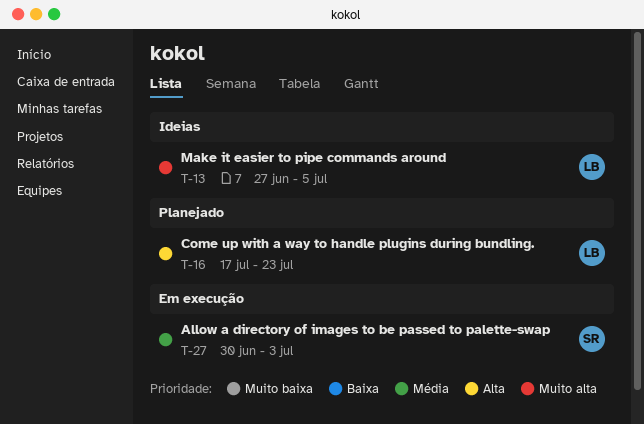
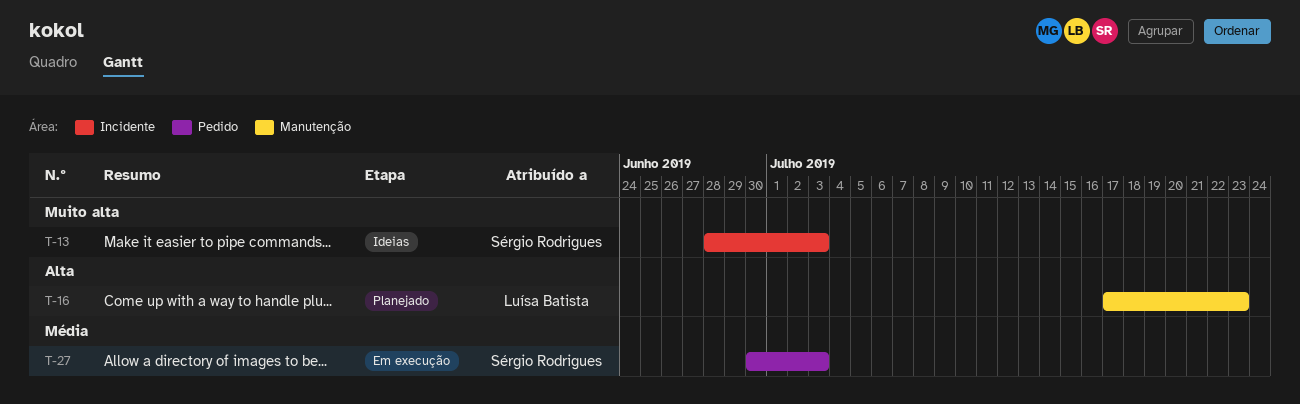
T-13, owner: Luísa Batista -> Sérgio Rodrigues
T-13, start: Jun 27 -> Jun 28
T-13, due: Jul 5 -> Jul 3

